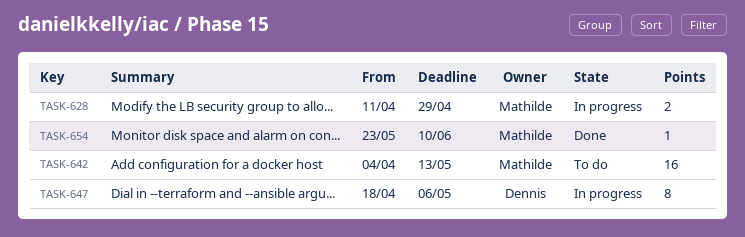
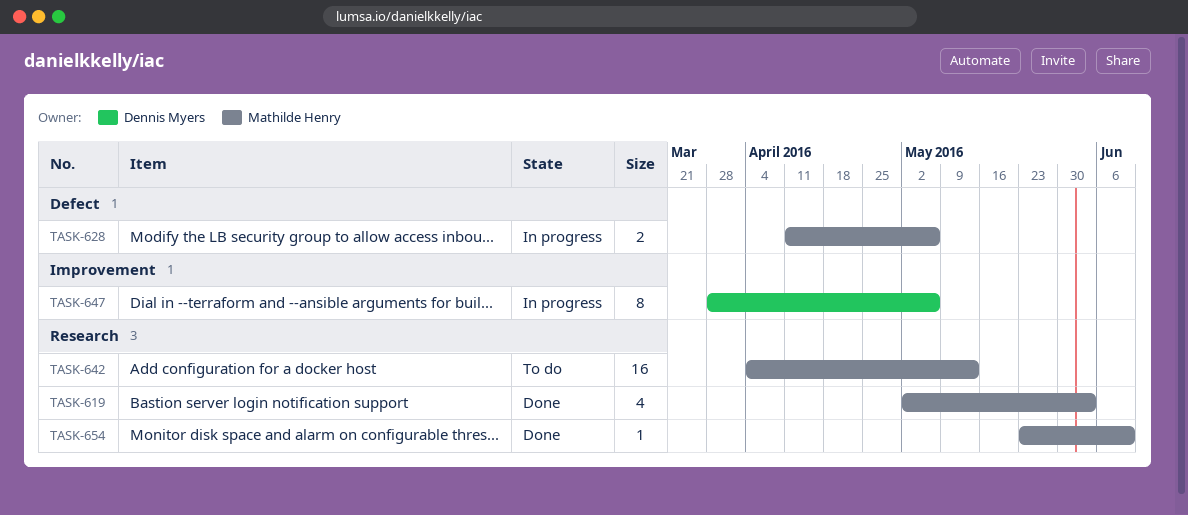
TASK-619: none -> present
TASK-628, due: Apr 29 -> May 6
TASK-647, start: Apr 18 -> Mar 28

